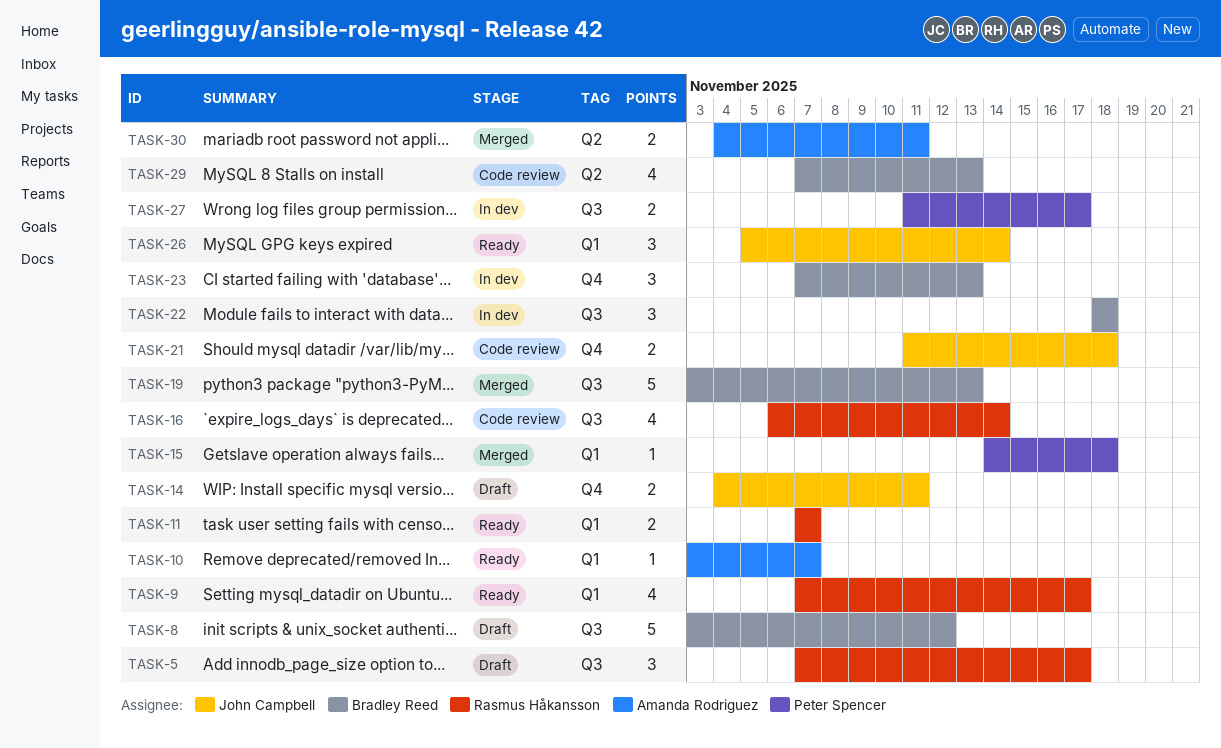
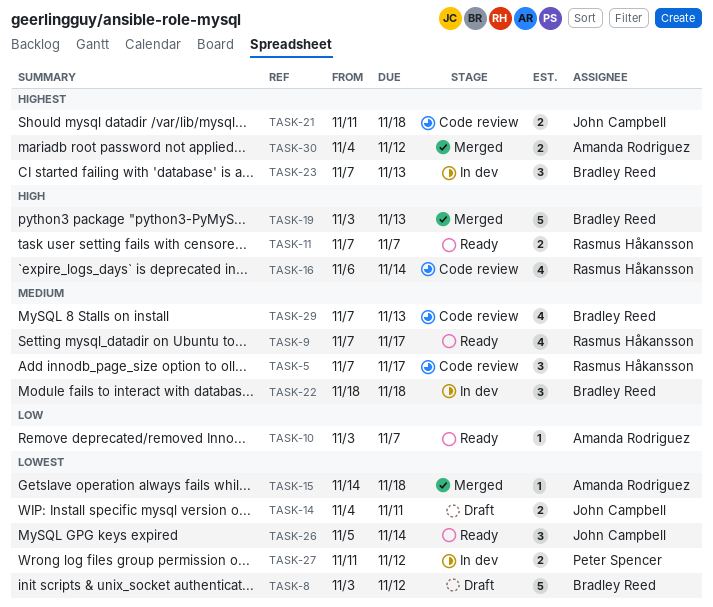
TASK-5, status: Draft -> Code review
TASK-15, owner: Peter Spencer -> Amanda Rodriguez
TASK-27, due: Nov 17 -> Nov 12
TASK-30, due: Nov 11 -> Nov 12

